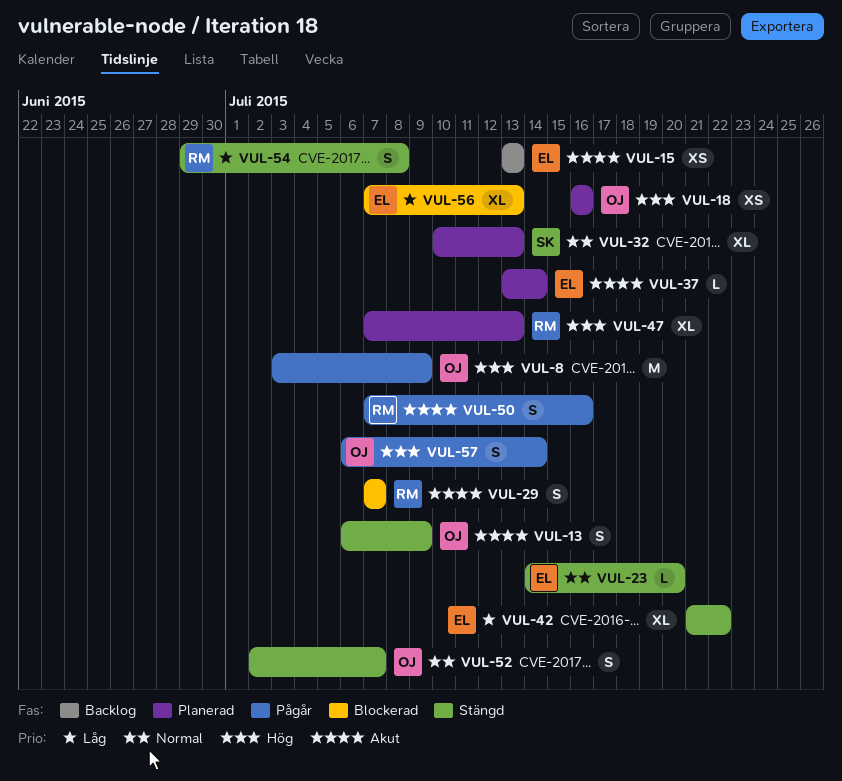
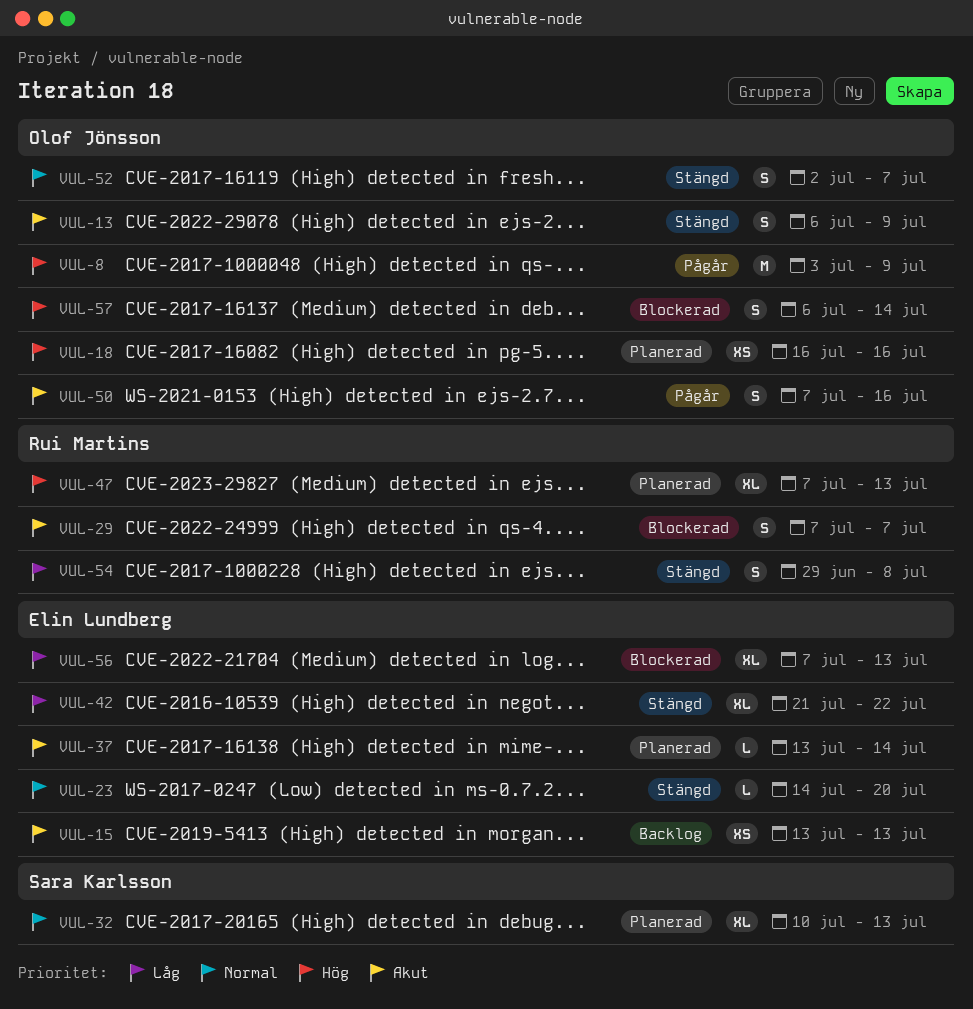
VUL-50, owner: Rui Martins -> Olof Jönsson
VUL-57, status: Pågår -> Blockerad

